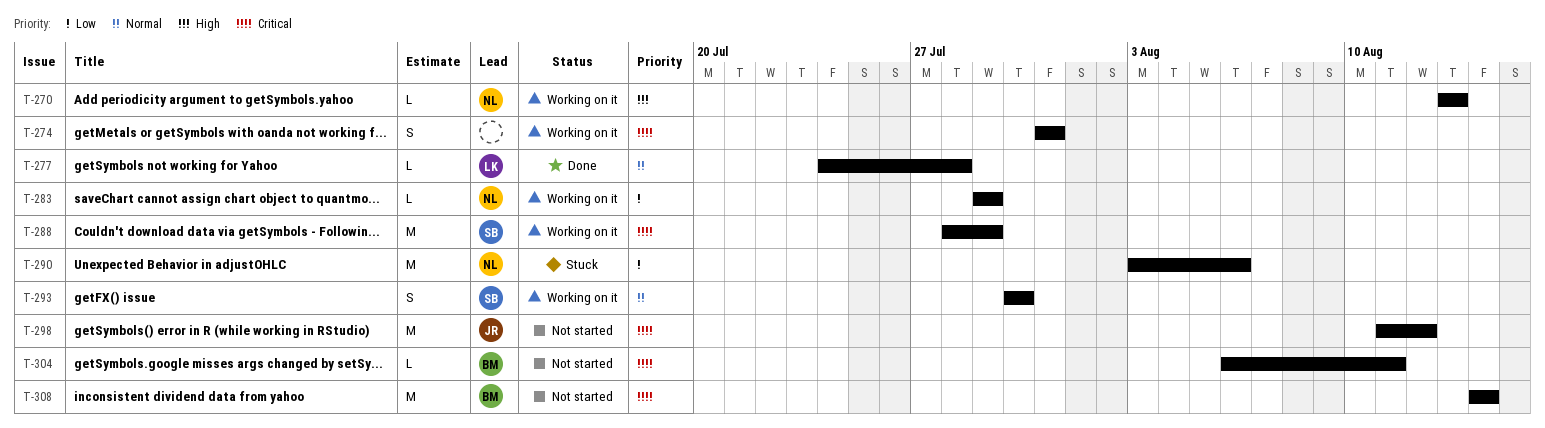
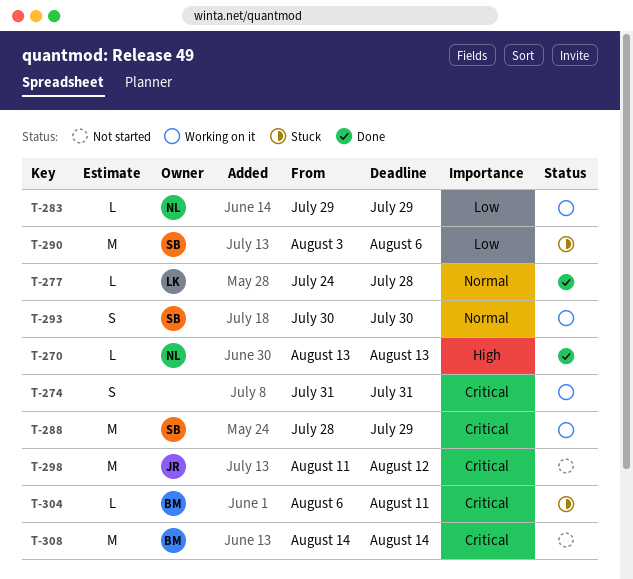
T-270, status: Working on it -> Done
T-290, owner: NL -> SB
T-304, status: Not started -> Stuck

